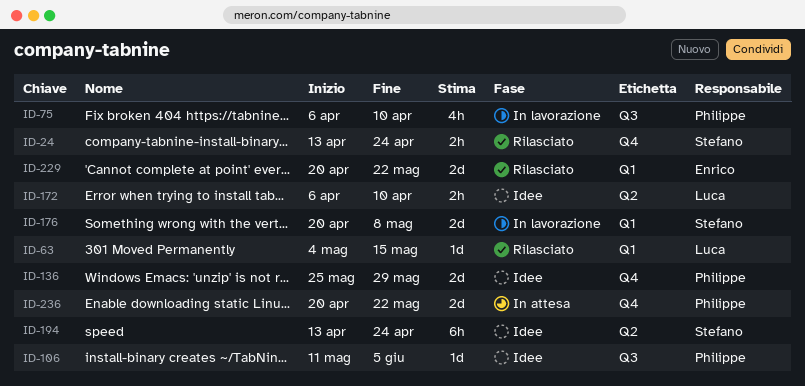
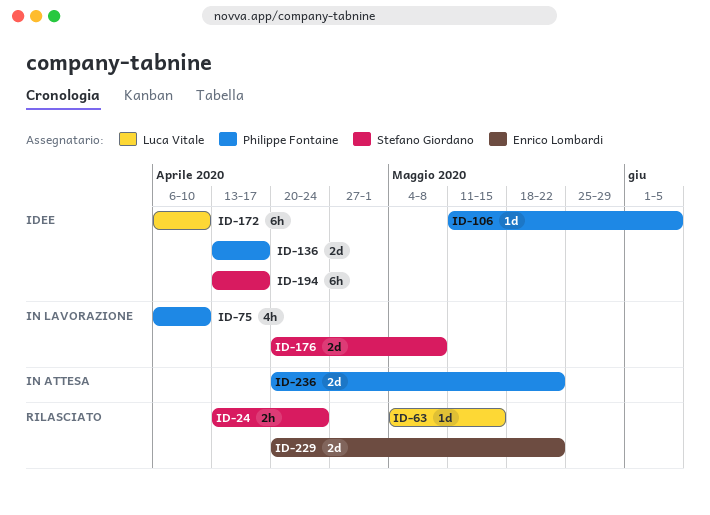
ID-136, start: May 25 -> Apr 13
ID-136, due: May 29 -> Apr 17
ID-172, estimate: 2h -> 6h
ID-194, due: Apr 24 -> Apr 17

